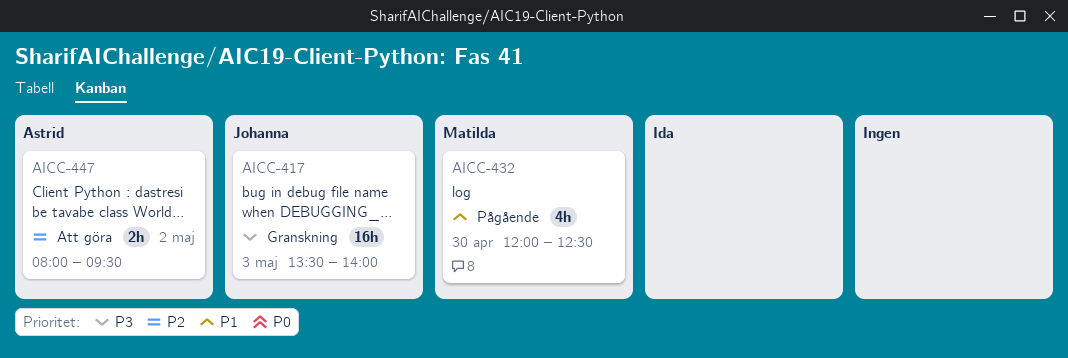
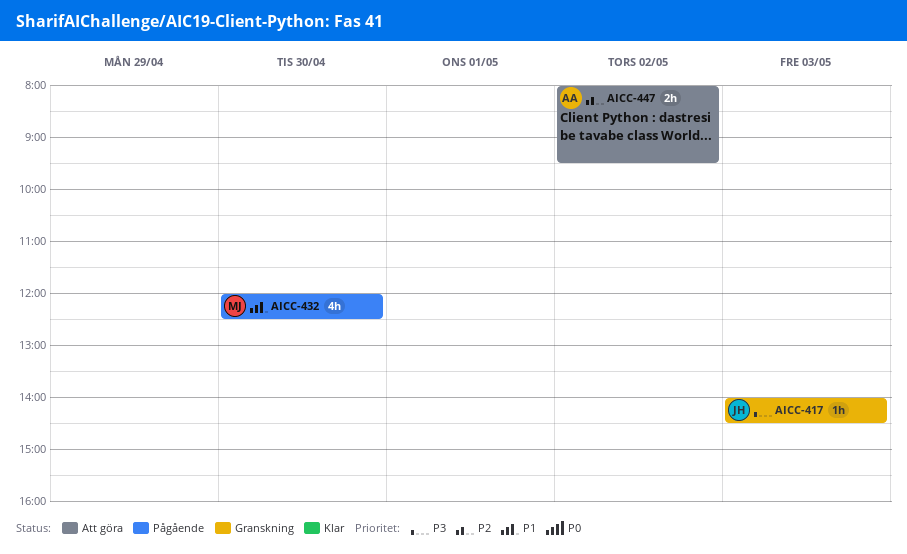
AICC-417, estimate: 16h -> 1h
AICC-417, begins: 13:30 -> 14:00
AICC-417, ends: 14:00 -> 14:30

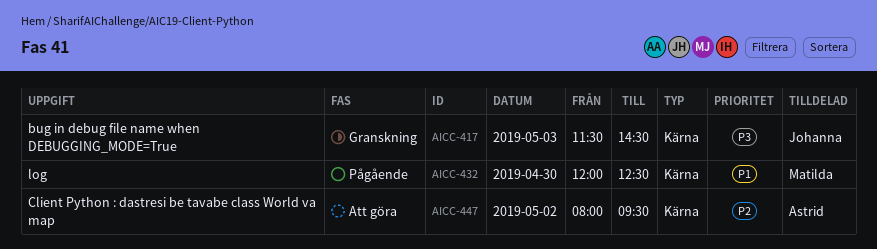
AICC-417, begins: 14:00 -> 11:30

